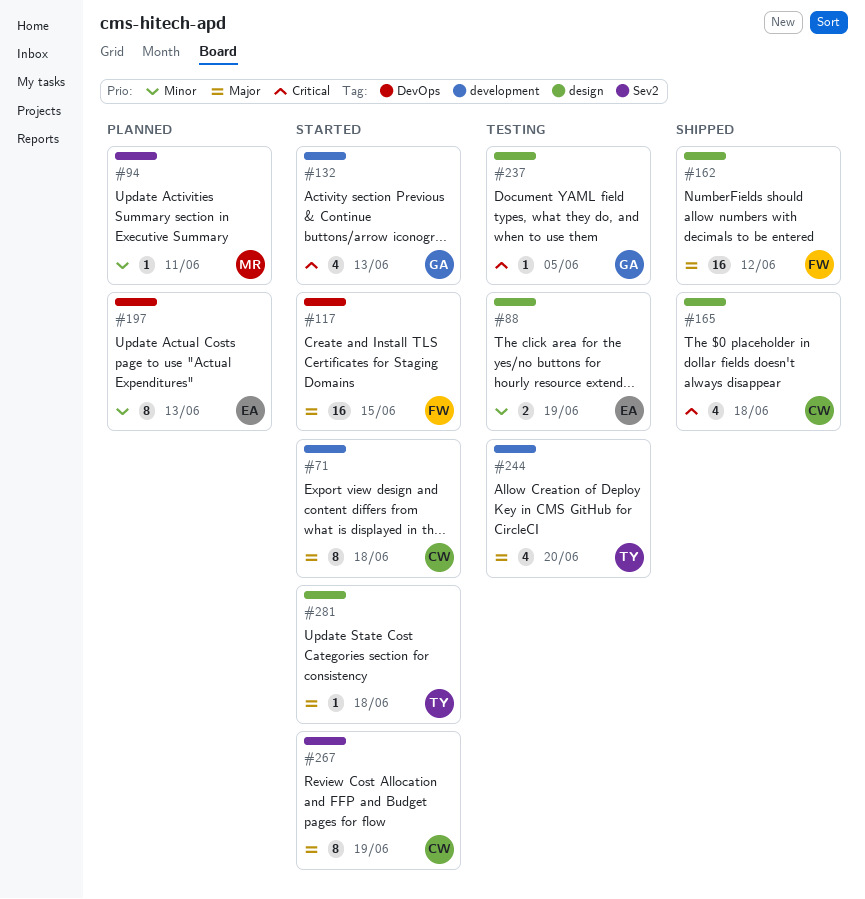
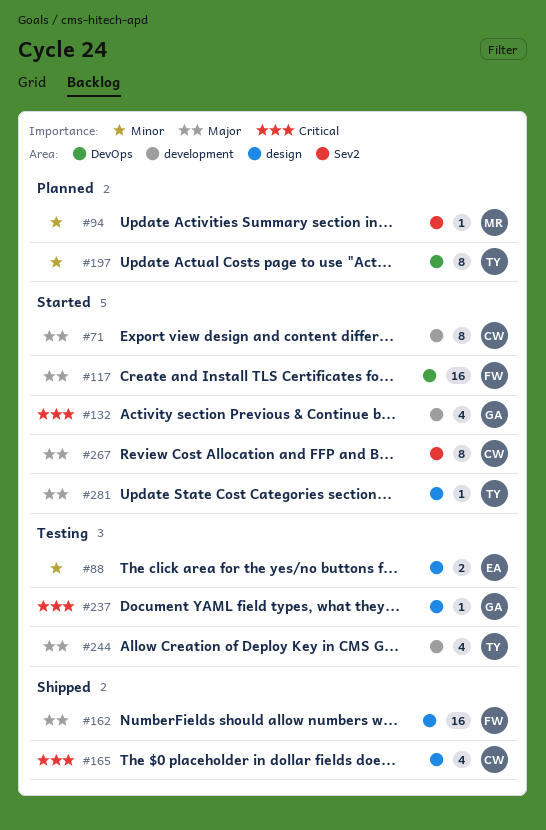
#197, owner: EA -> TY

